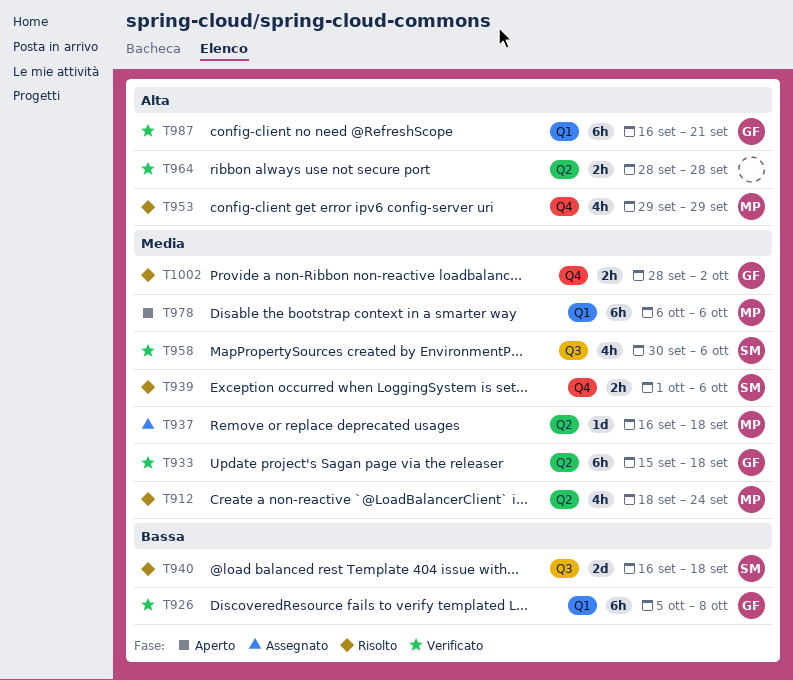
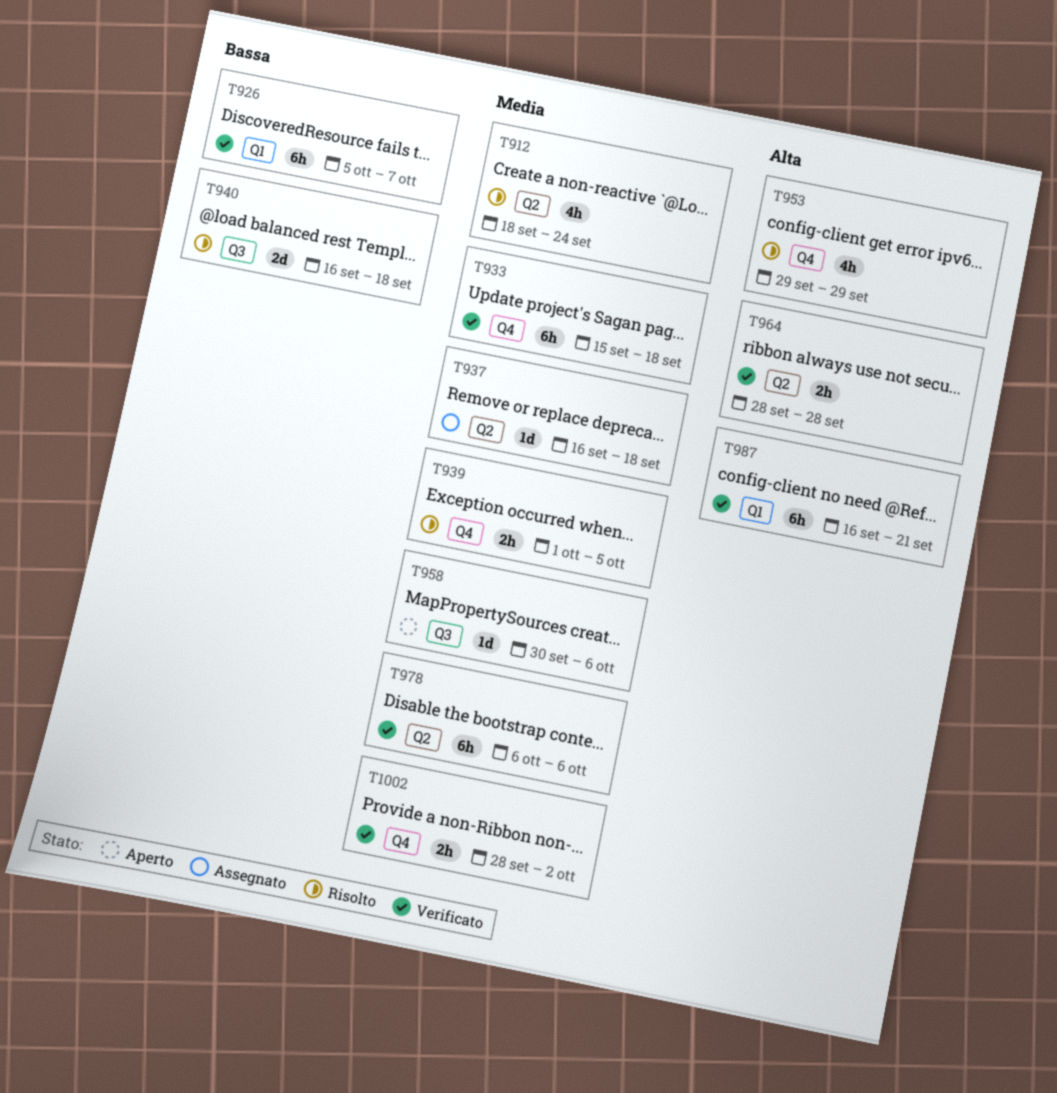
T926, due: Oct 8 -> Oct 7
T933, label: Q2 -> Q4
T939, due: Oct 6 -> Oct 5
T958, status: Verificato -> Aperto
T958, estimate: 4h -> 1d
T978, status: Aperto -> Verificato
T978, label: Q1 -> Q2
T1002, status: Risolto -> Verificato

